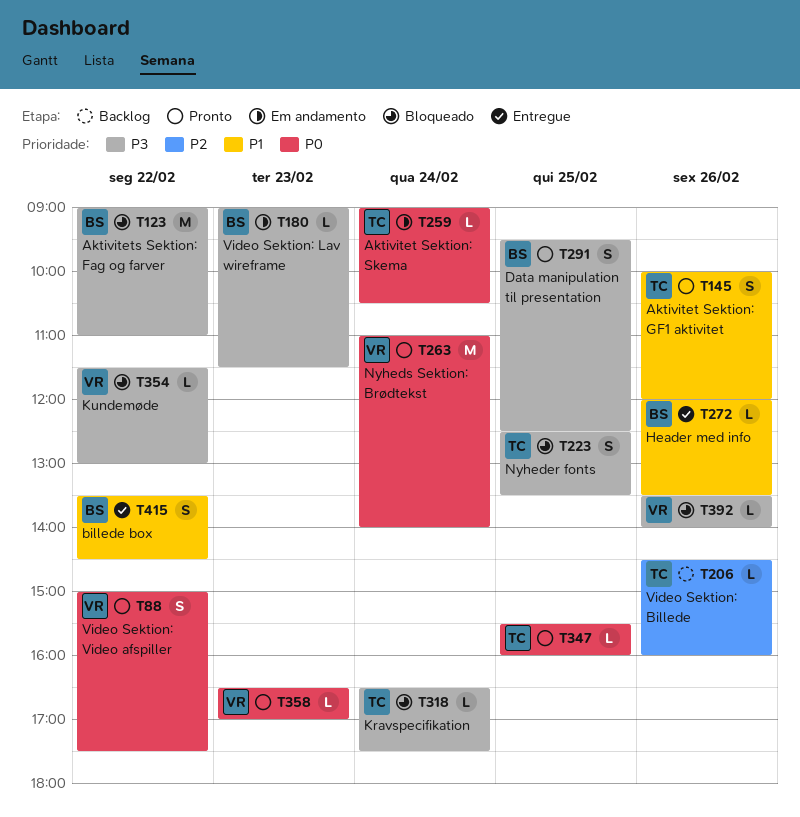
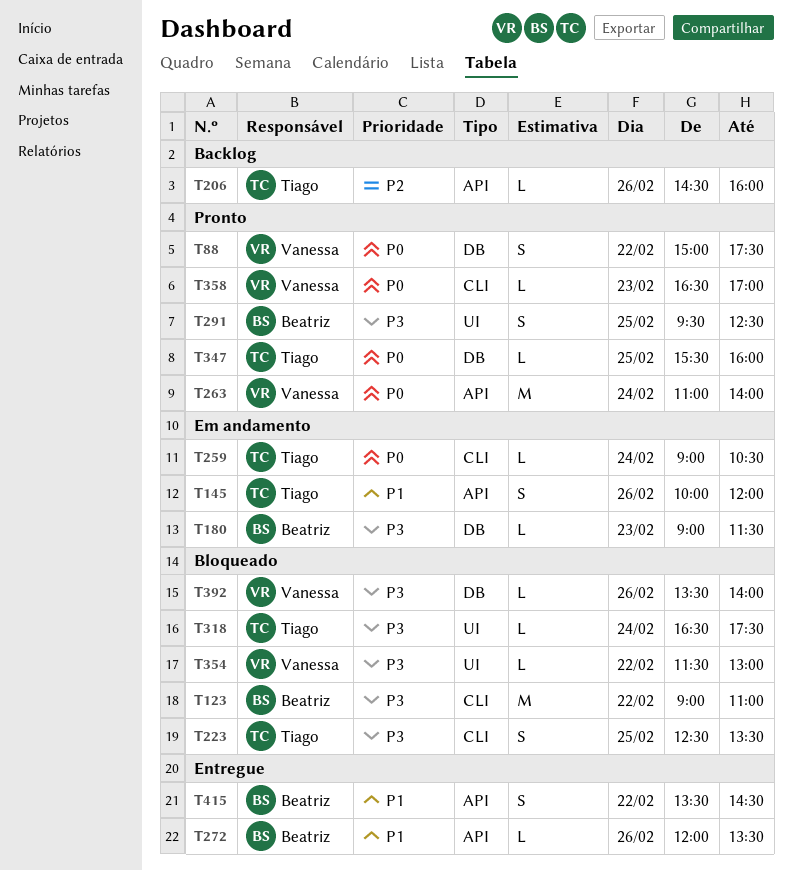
T145, status: Pronto -> Em andamento

